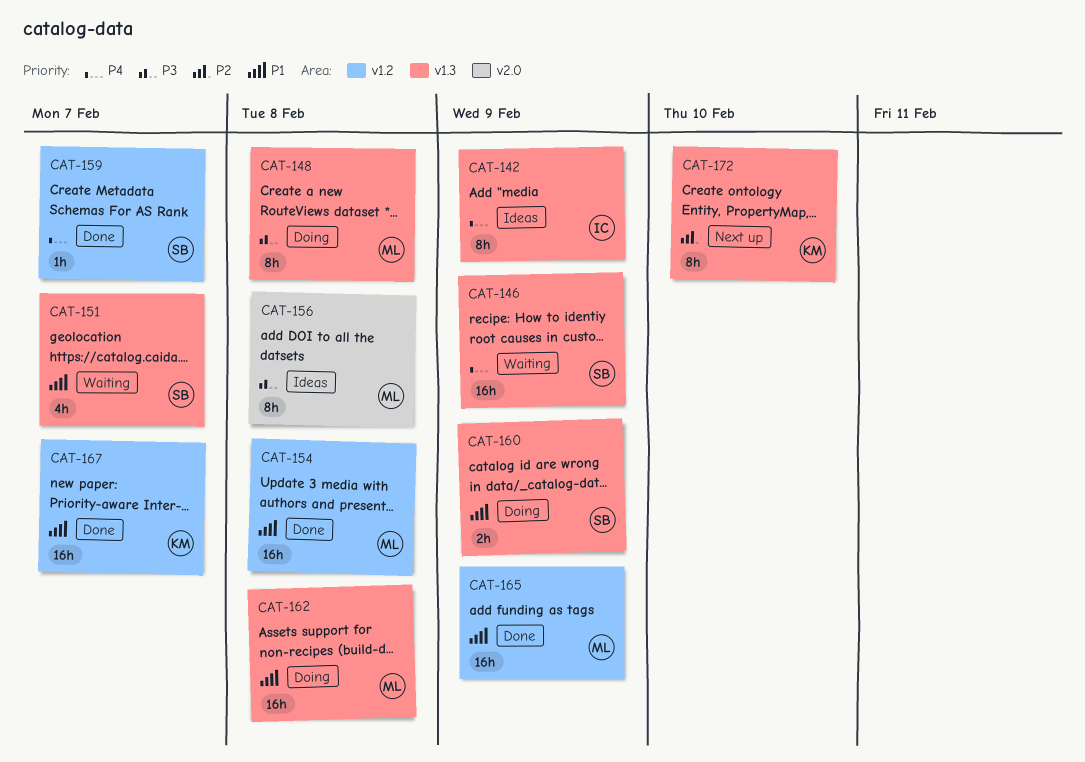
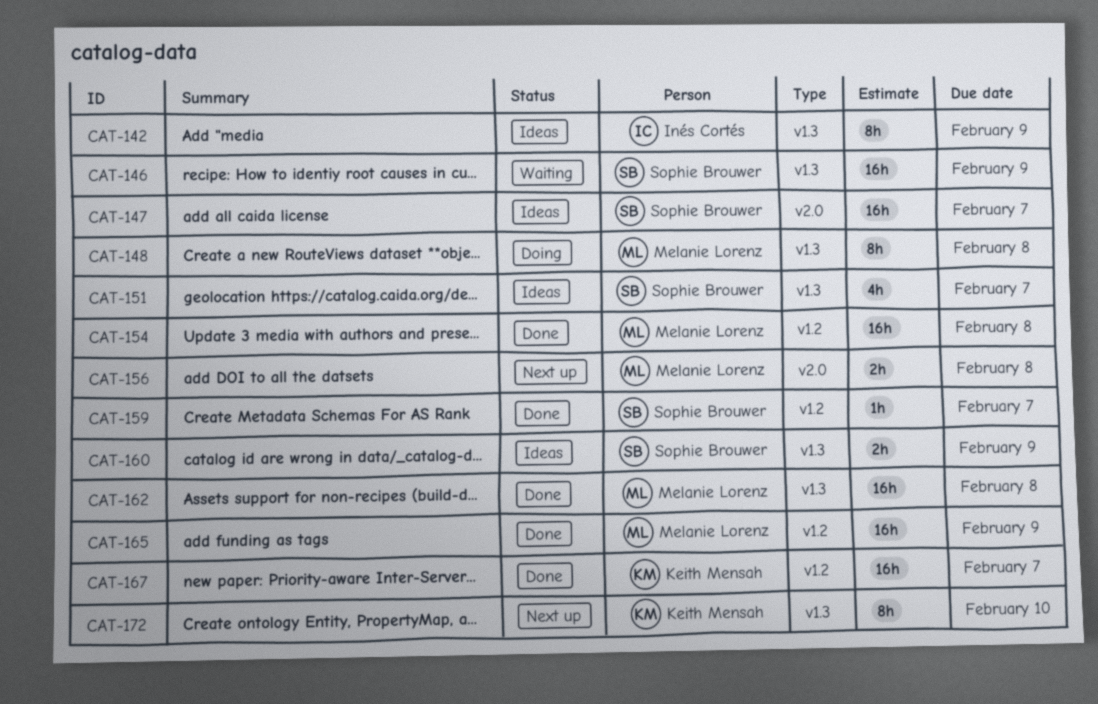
CAT-147: none -> present
CAT-151, status: Waiting -> Ideas
CAT-156, status: Ideas -> Next up
CAT-156, estimate: 8h -> 2h
CAT-160, status: Doing -> Ideas
CAT-162, status: Doing -> Done

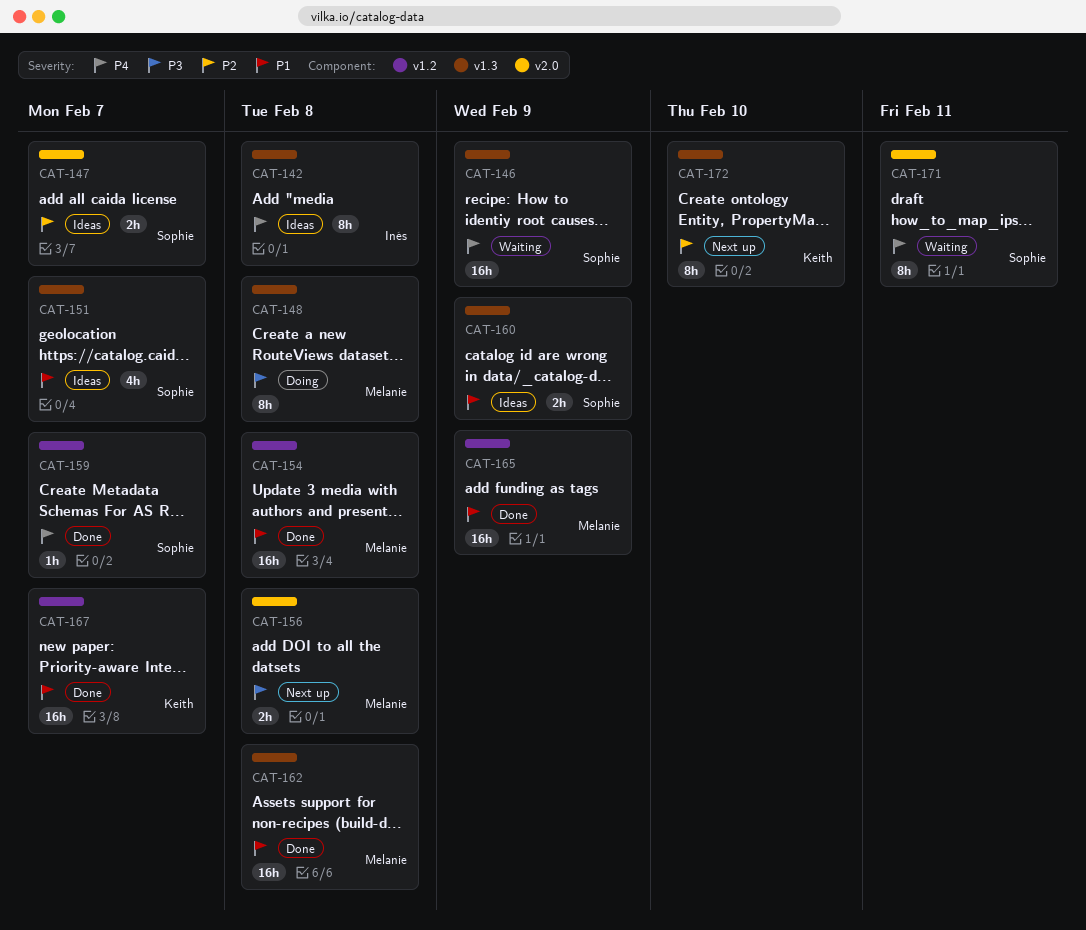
CAT-142, due: Feb 9 -> Feb 8
CAT-147, estimate: 16h -> 2h
CAT-171: none -> present

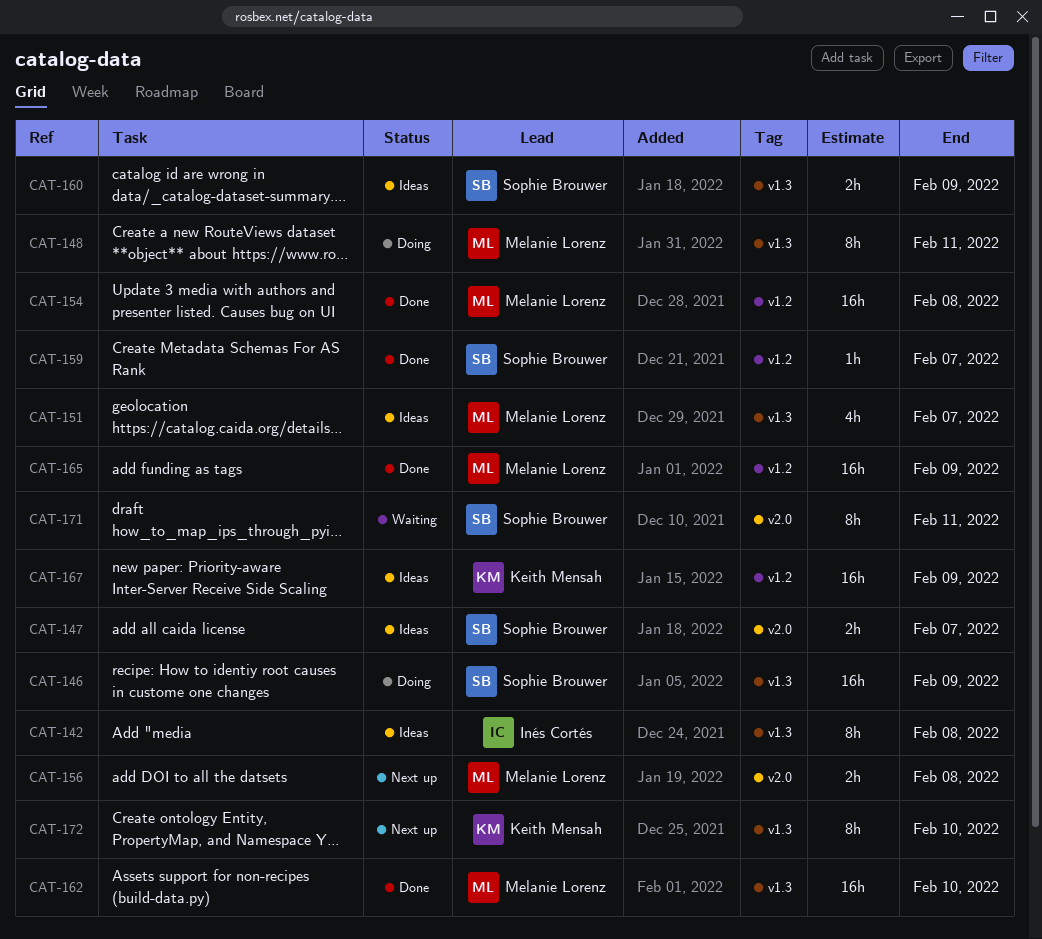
CAT-146, status: Waiting -> Doing
CAT-148, due: Feb 8 -> Feb 11
CAT-151, owner: Sophie Brouwer -> Melanie Lorenz
CAT-162, due: Feb 8 -> Feb 10
CAT-167, status: Done -> Ideas
CAT-167, due: Feb 7 -> Feb 9

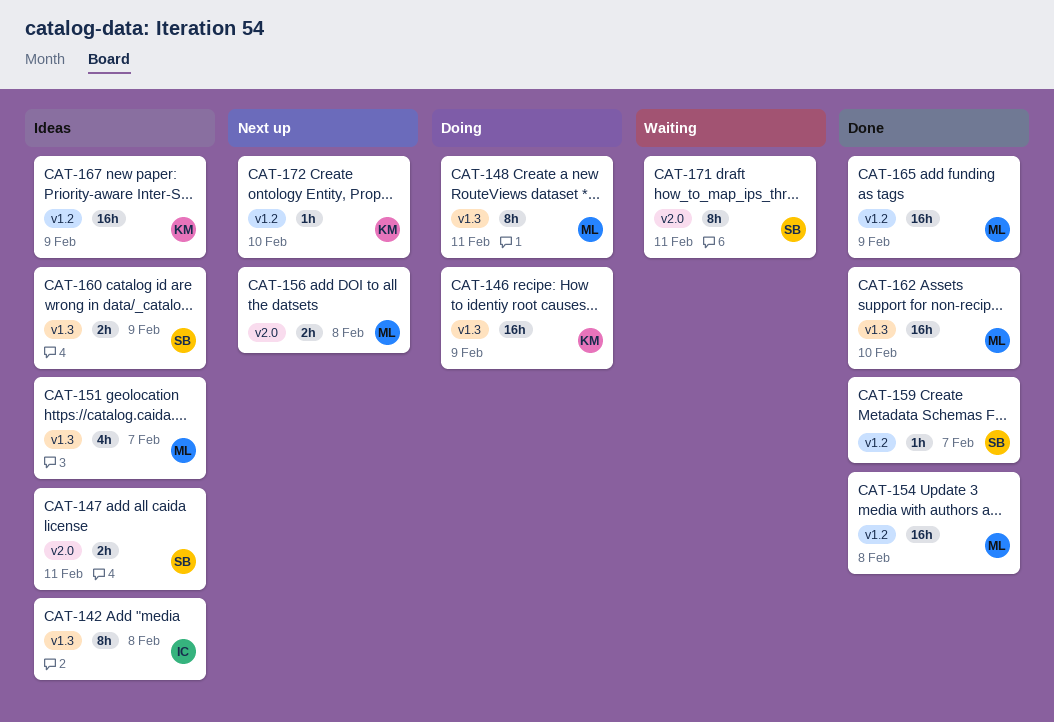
CAT-146, owner: Sophie Brouwer -> Keith Mensah
CAT-147, due: Feb 7 -> Feb 11
CAT-172, label: v1.3 -> v1.2
CAT-172, estimate: 8h -> 1h

